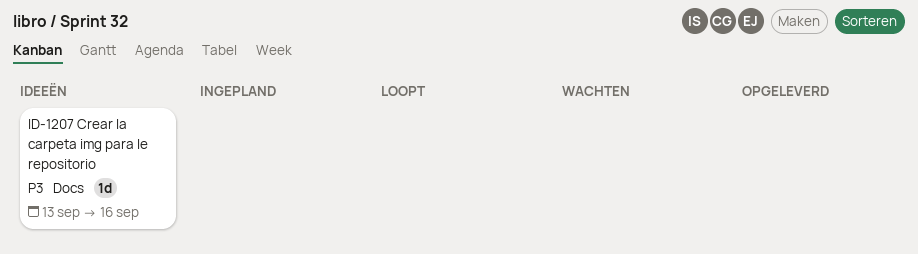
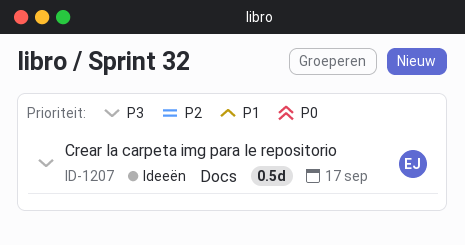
ID-1207, estimate: 1d -> 0.5d
ID-1207, due: Sep 16 -> Sep 17

